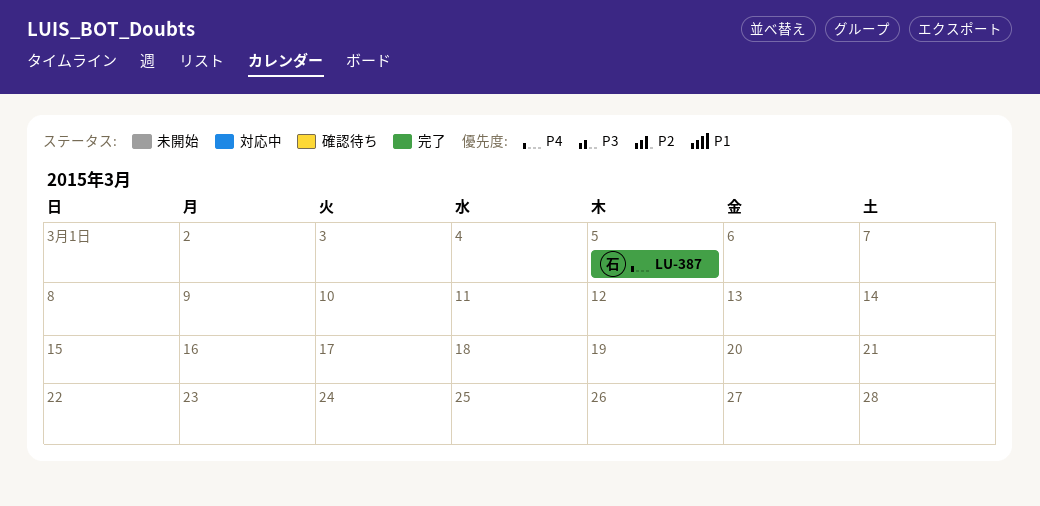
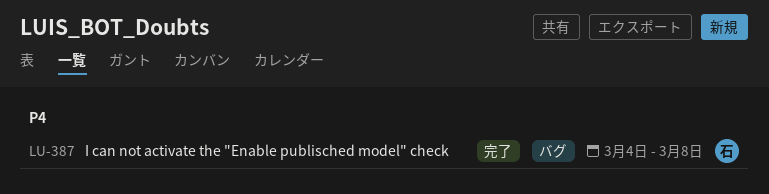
LU-387, start: Mar 5 -> Mar 4
LU-387, due: Mar 5 -> Mar 8

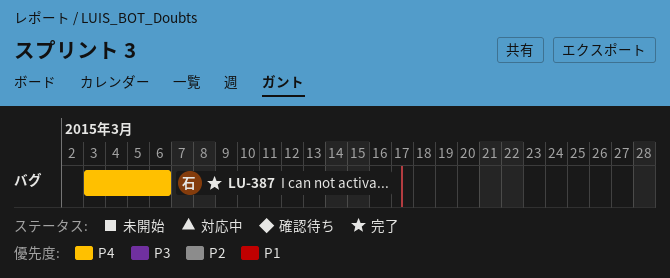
LU-387, start: Mar 4 -> Mar 3
LU-387, due: Mar 8 -> Mar 6

